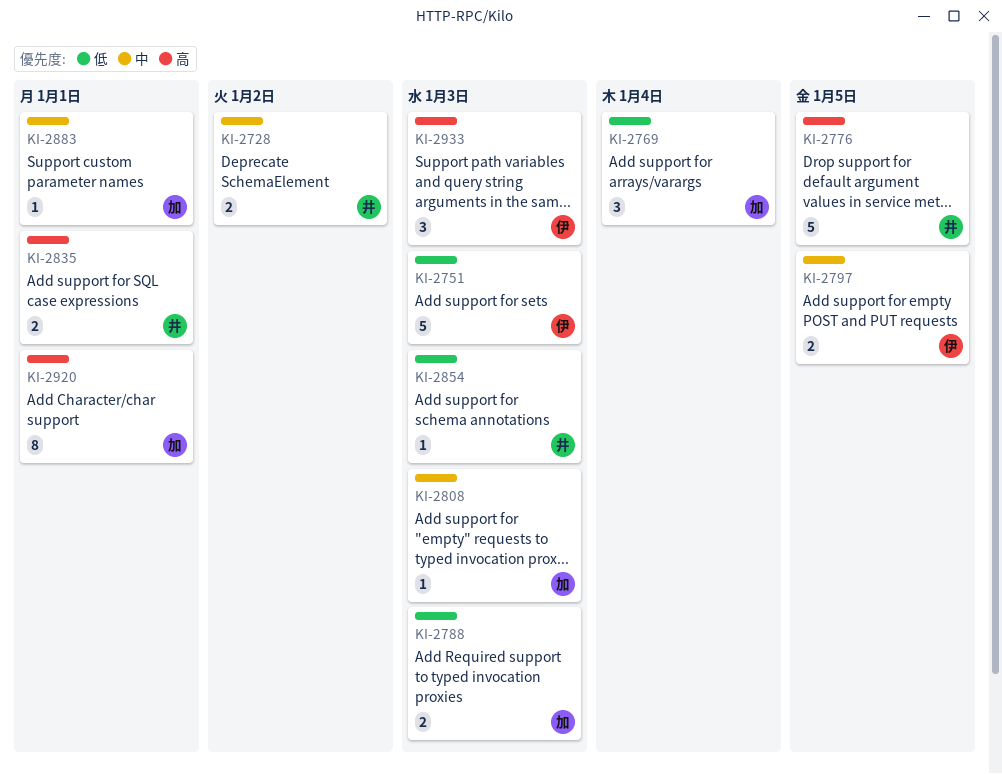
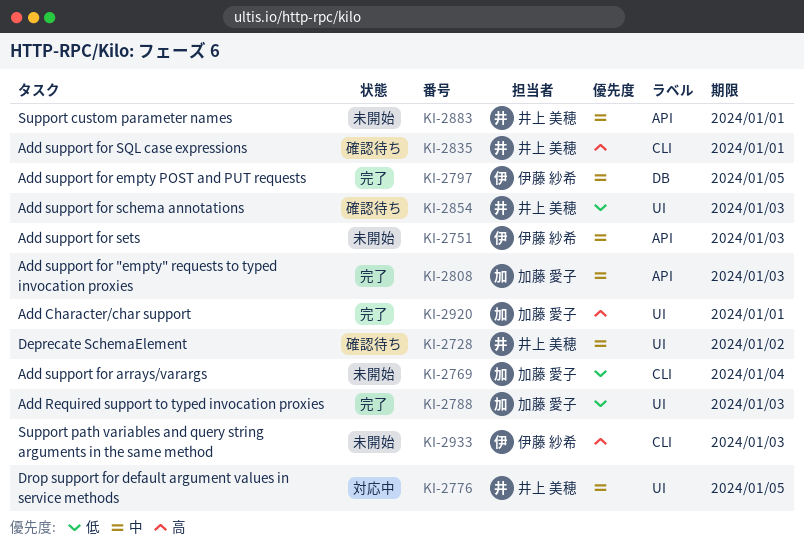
KI-2751, priority: 低 -> 中
KI-2776, priority: 高 -> 中
KI-2883, owner: 加藤 愛子 -> 井上 美穂

